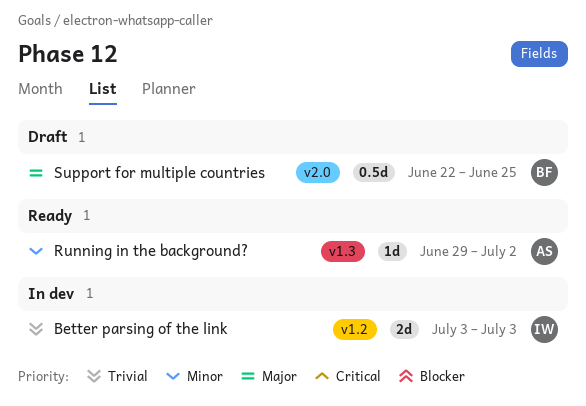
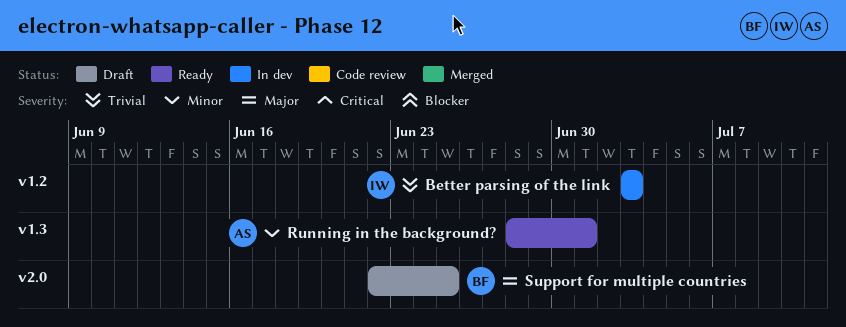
Running in the background?, start: Jun 29 -> Jun 28
Running in the background?, due: Jul 2 -> Jul 1

